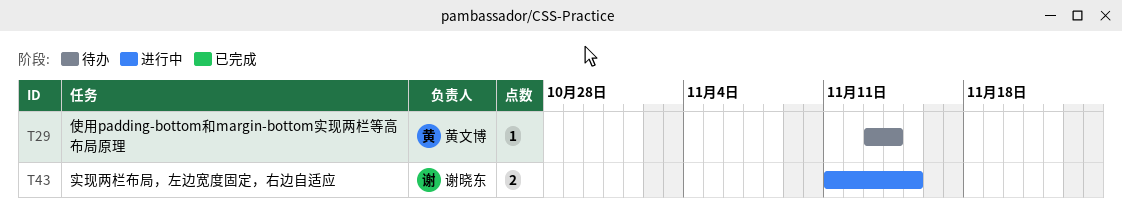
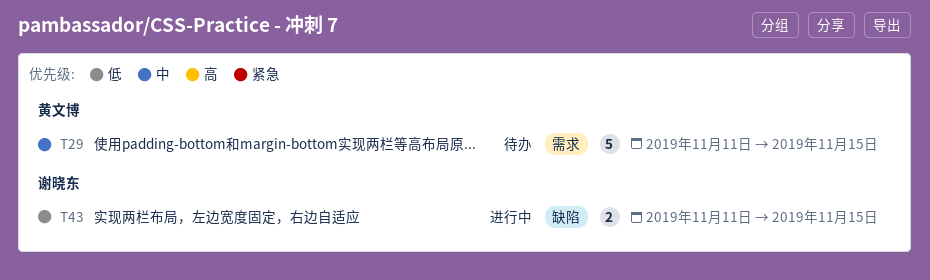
T29, estimate: 1 -> 5
T29, start: Nov 13 -> Nov 11
T29, due: Nov 14 -> Nov 15

